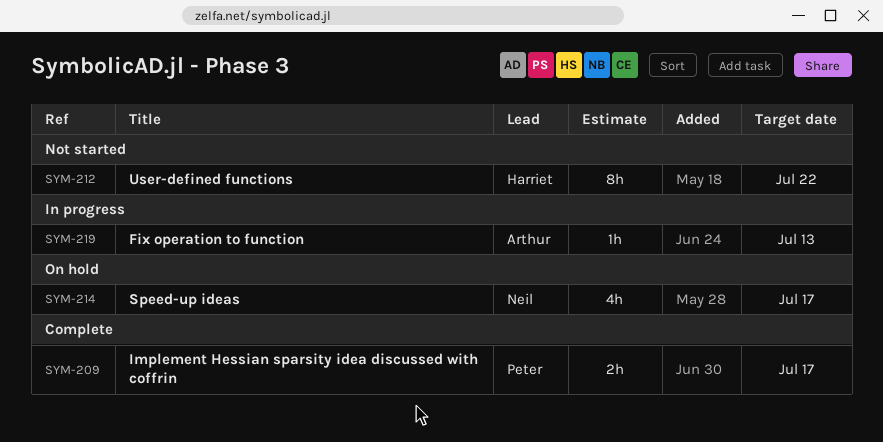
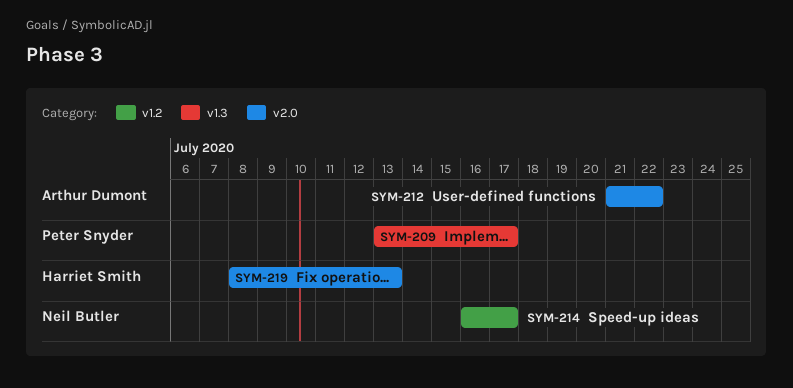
SYM-212, owner: Harriet Smith -> Arthur Dumont
SYM-219, owner: Arthur Dumont -> Harriet Smith

